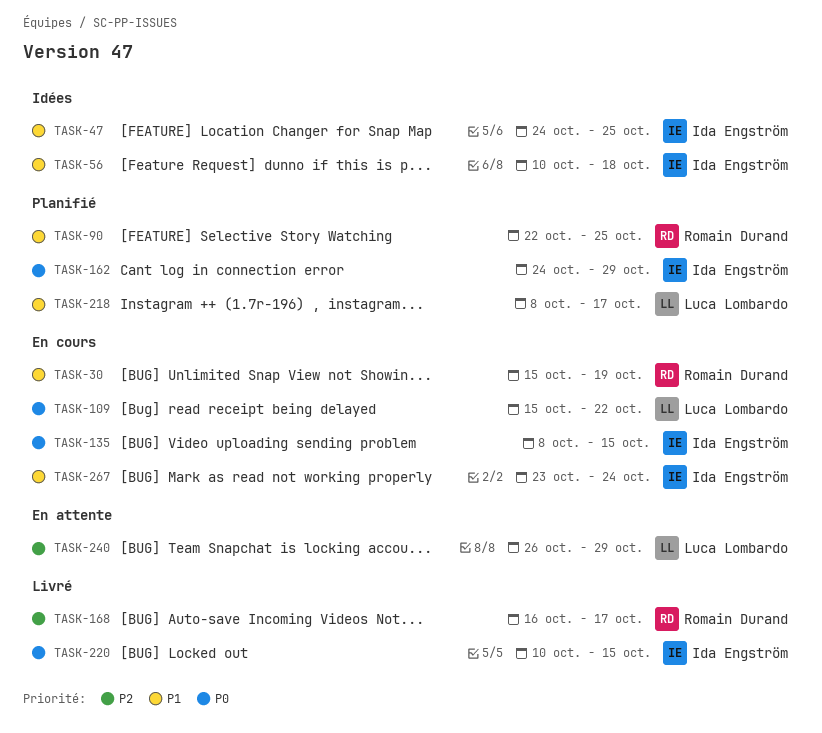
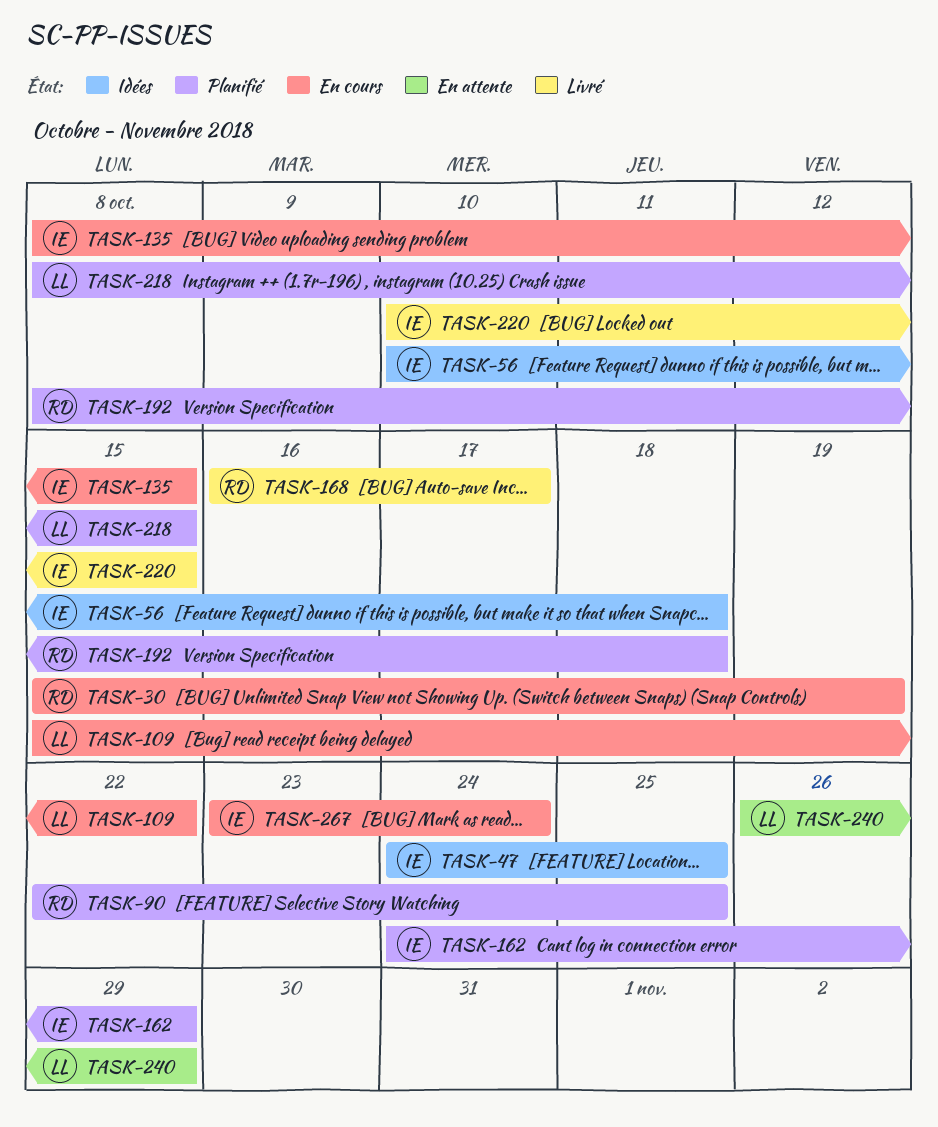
TASK-192: none -> present
TASK-218, due: Oct 17 -> Oct 15

